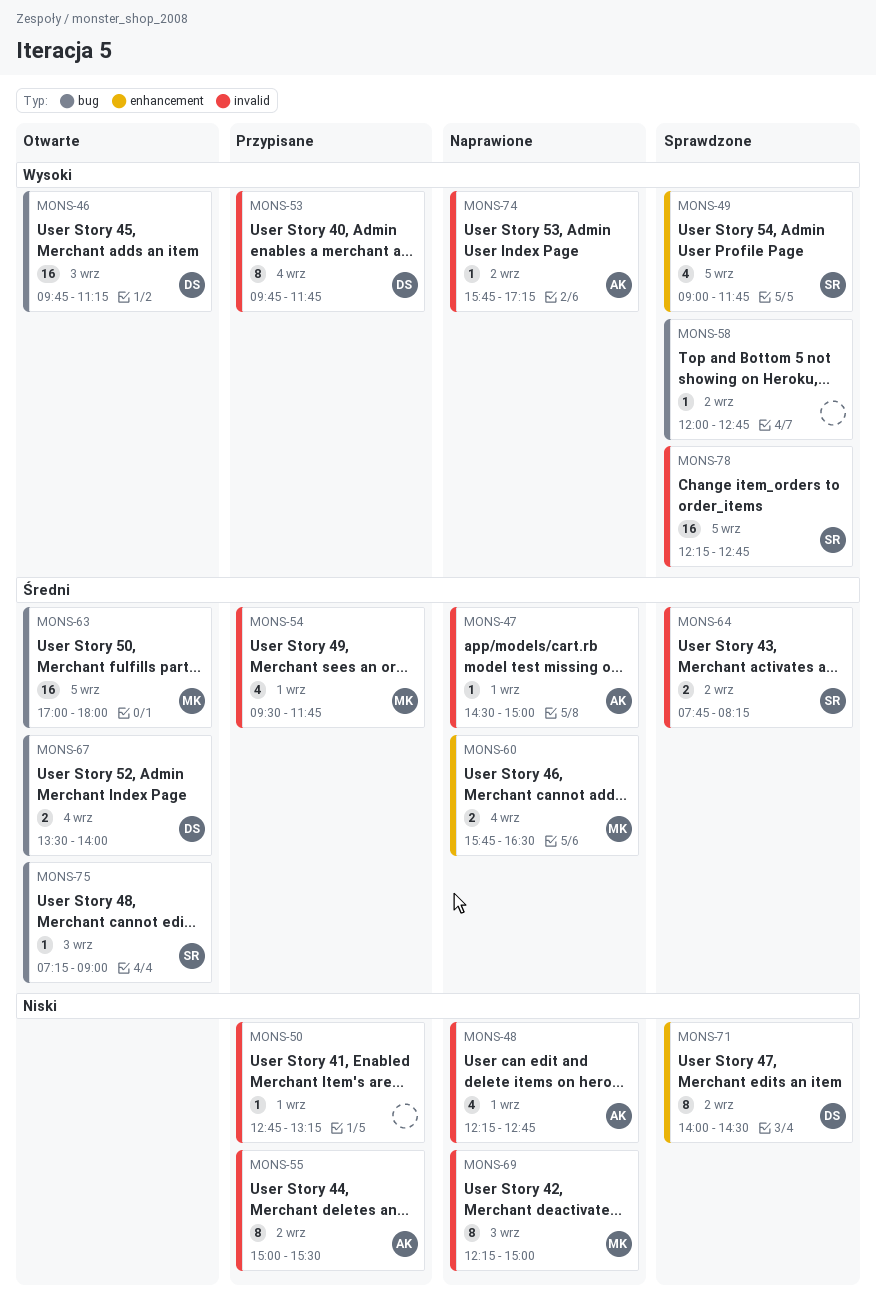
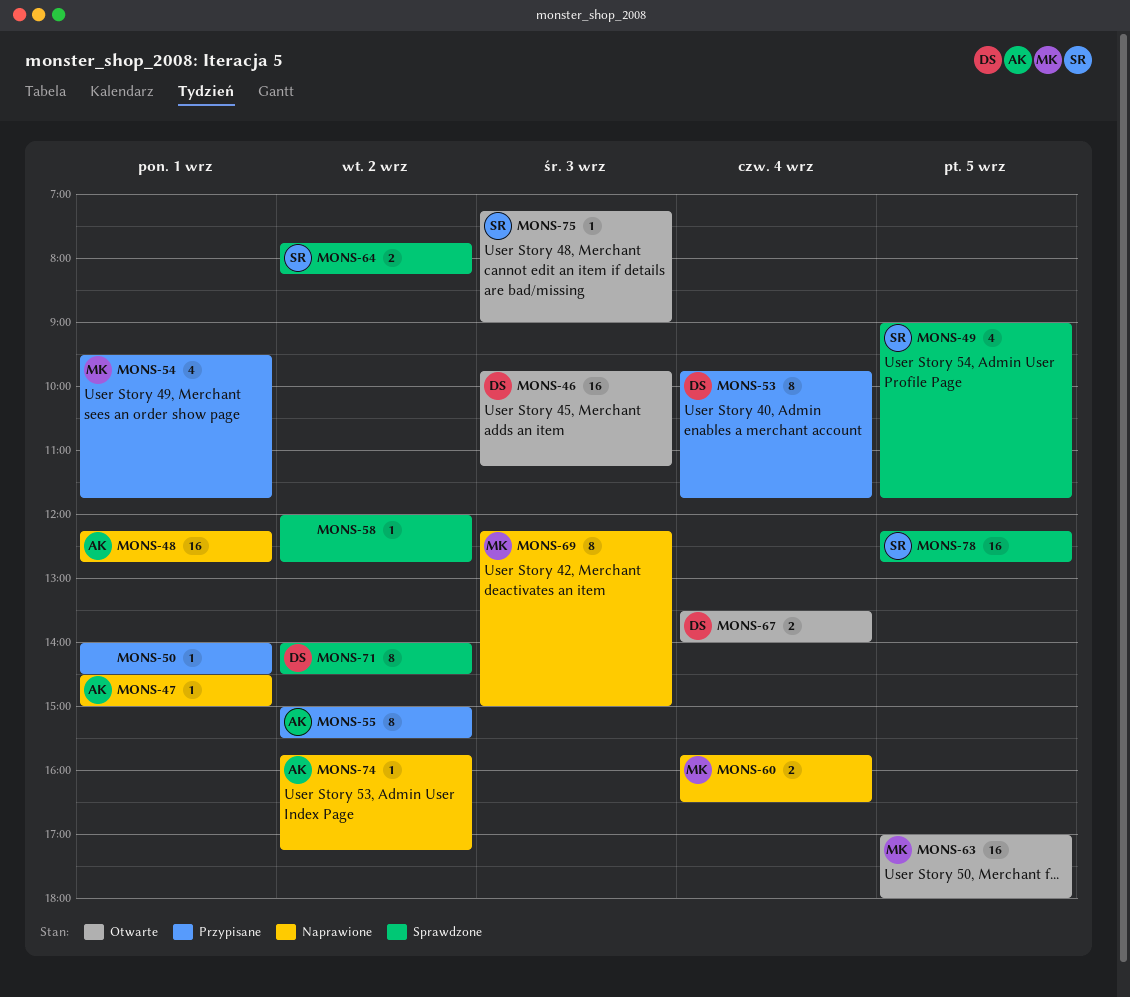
MONS-48, estimate: 4 -> 16
MONS-50, begins: 12:45 -> 14:00
MONS-50, ends: 13:15 -> 14:30

